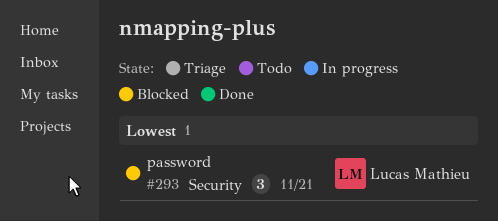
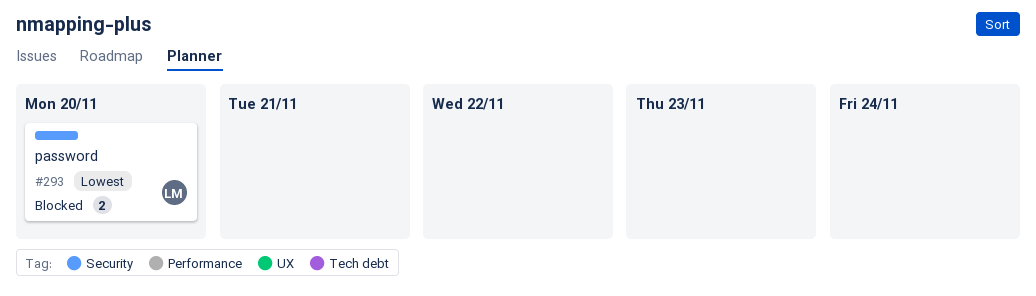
#293, estimate: 3 -> 2
#293, due: Nov 21 -> Nov 20

